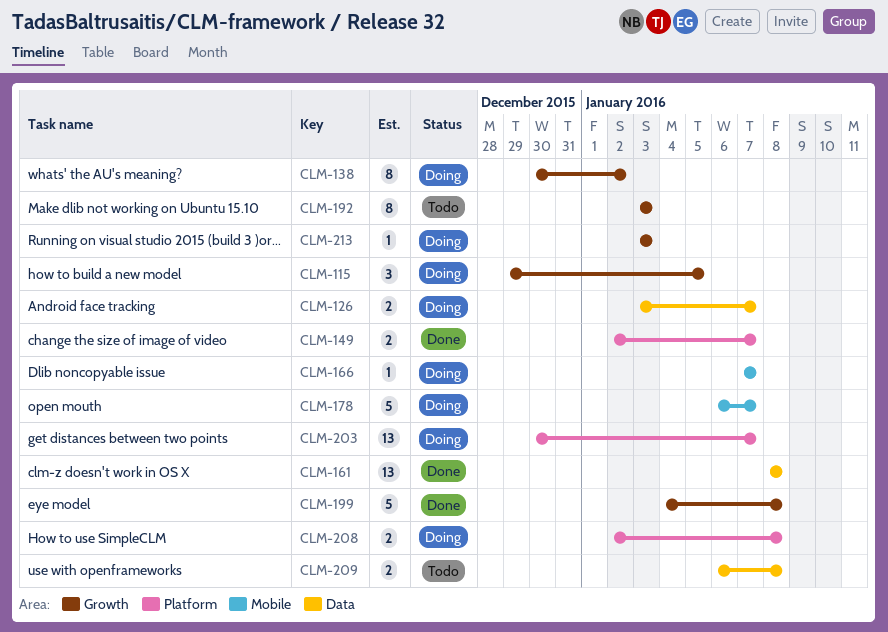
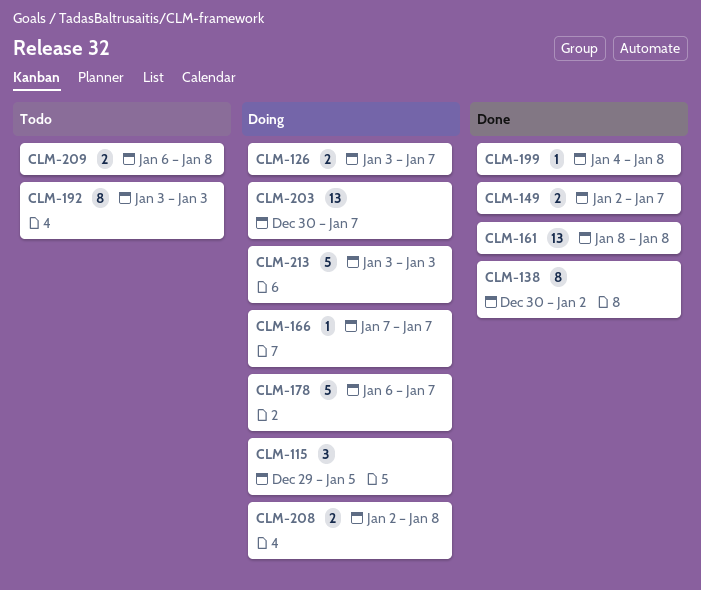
CLM-138, status: Doing -> Done
CLM-199, estimate: 5 -> 1
CLM-213, estimate: 1 -> 5

